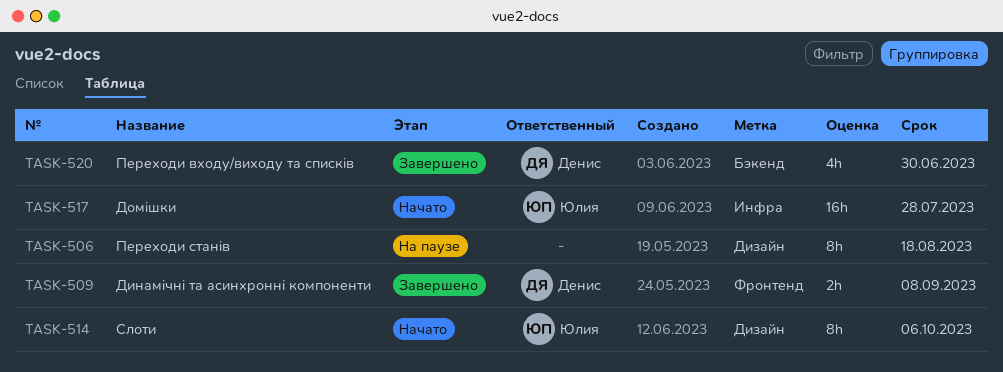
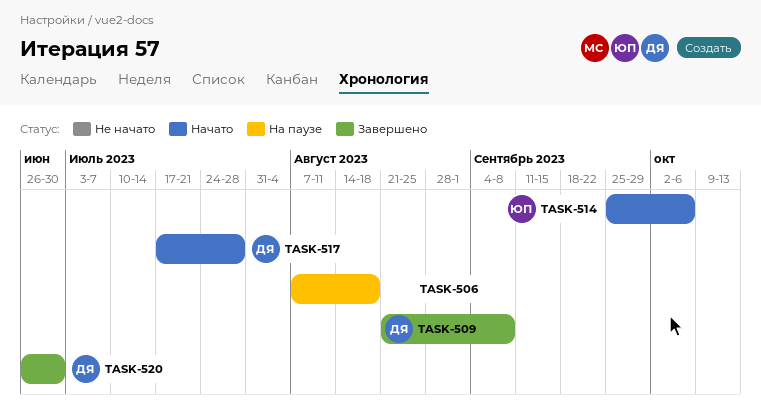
TASK-517, owner: Юлия -> Денис

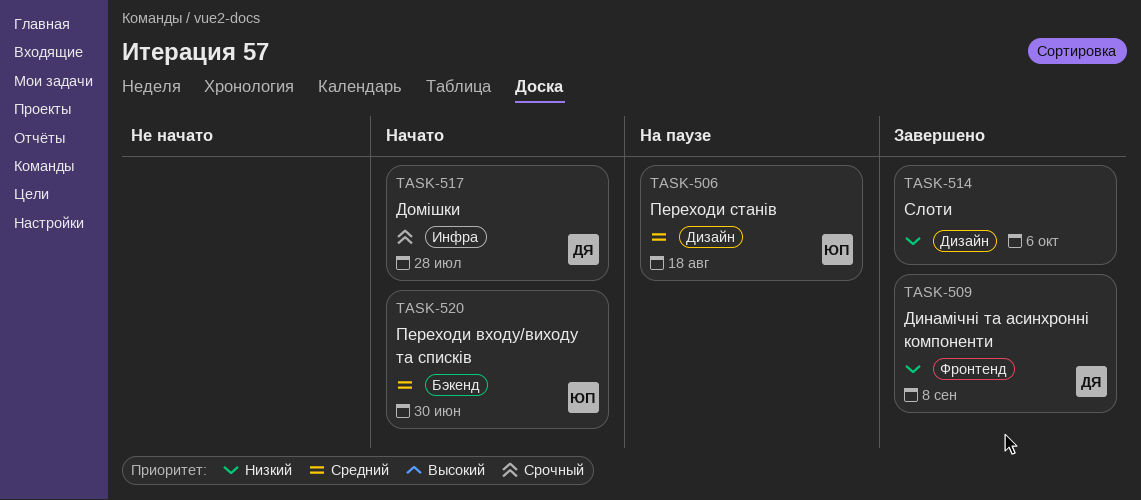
TASK-506, owner: none -> ЮП
TASK-514, status: Начато -> Завершено
TASK-514, owner: ЮП -> none
TASK-520, status: Завершено -> Начато
TASK-520, owner: ДЯ -> ЮП

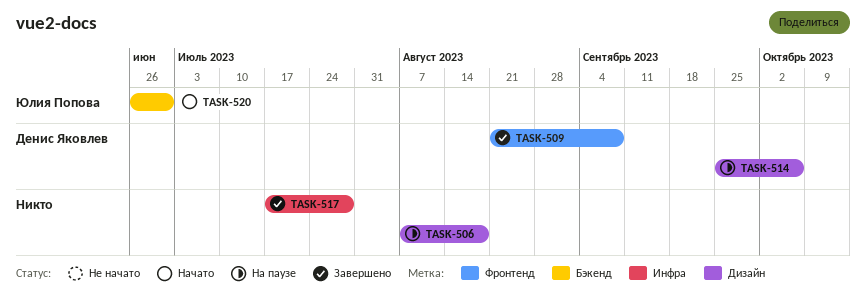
TASK-506, owner: Юлия Попова -> none
TASK-514, status: Завершено -> На паузе
TASK-514, owner: none -> Денис Яковлев
TASK-517, status: Начато -> Завершено
TASK-517, owner: Денис Яковлев -> none

